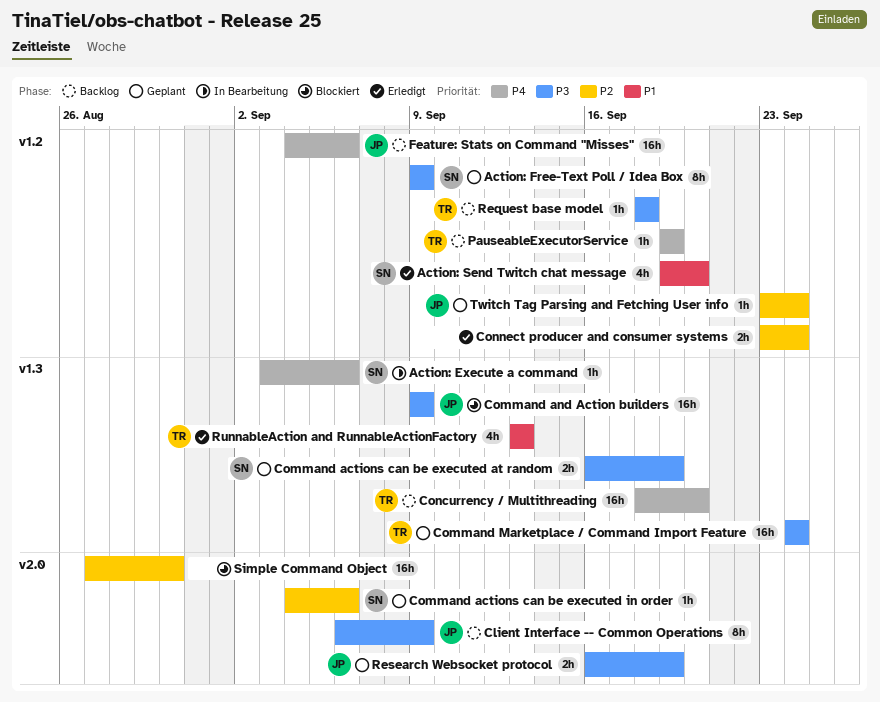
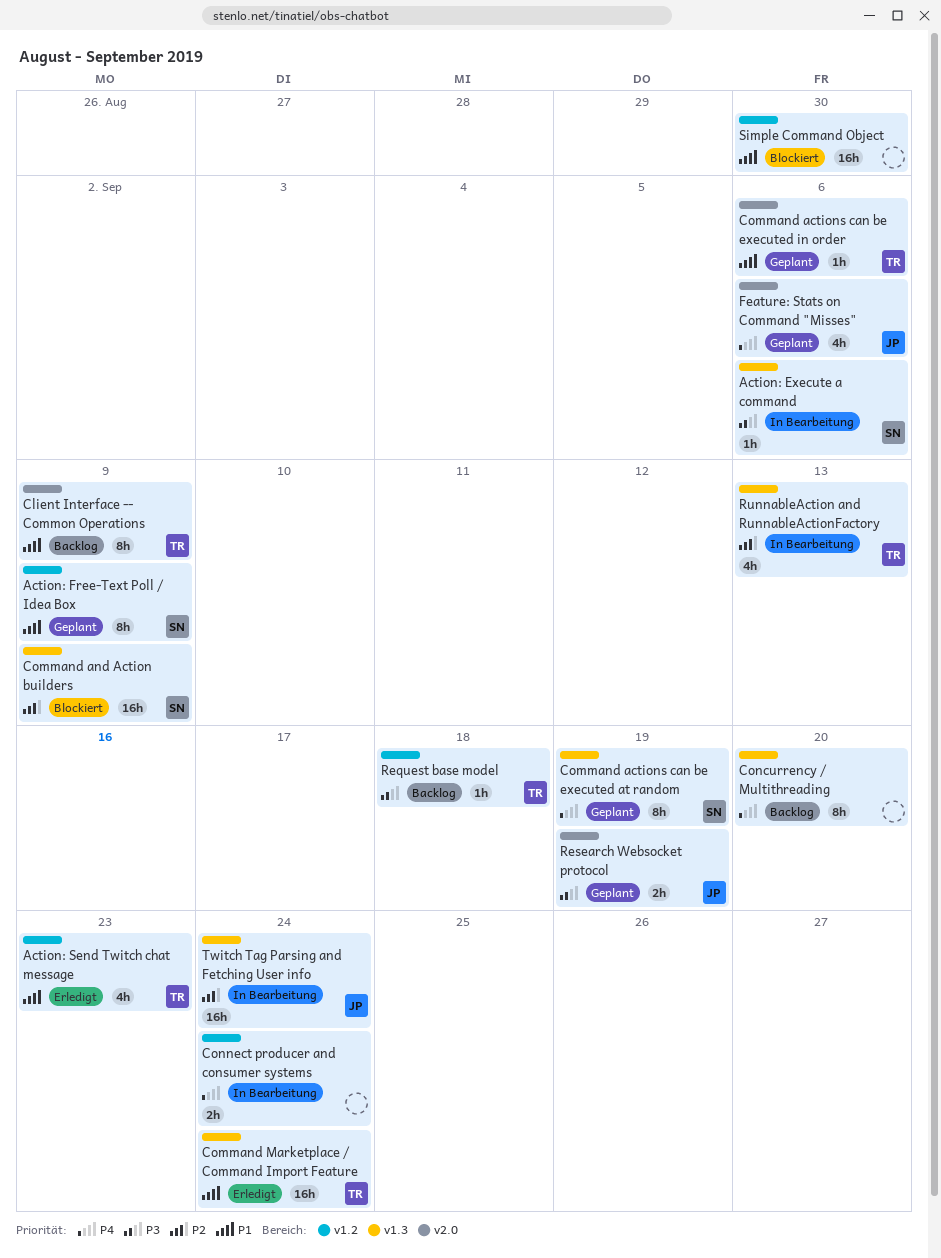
Action: Execute a command, priority: P4 -> P3
Action: Free-Text Poll / Idea Box, priority: P3 -> P1
Action: Send Twitch chat message, owner: SN -> TR
Action: Send Twitch chat message, due: Sep 20 -> Sep 23
Client Interface -- Common Operations, owner: JP -> TR
Client Interface -- Common Operations, priority: P3 -> P1
Command actions can be executed at random, priority: P3 -> P4
Command actions can be executed at random, estimate: 2h -> 8h
Command actions can be executed in order, owner: SN -> TR
Command actions can be executed in order, priority: P2 -> P1
Command and Action builders, owner: JP -> SN
Command and Action builders, priority: P3 -> P2
Command Marketplace / Command Import Feature, status: Geplant -> Erledigt
Command Marketplace / Command Import Feature, priority: P3 -> P1
Concurrency / Multithreading, owner: TR -> none
Concurrency / Multithreading, estimate: 16h -> 8h
Connect producer and consumer systems, status: Erledigt -> In Bearbeitung
Connect producer and consumer systems, priority: P2 -> P4
Feature: Stats on Command "Misses", status: Backlog -> Geplant
Feature: Stats on Command "Misses", label: v1.2 -> v2.0
Feature: Stats on Command "Misses", estimate: 16h -> 4h
PauseableExecutorService: present -> none
RunnableAction and RunnableActionFactory, status: Erledigt -> In Bearbeitung
RunnableAction and RunnableActionFactory, priority: P1 -> P2
Simple Command Object, priority: P2 -> P1
Simple Command Object, label: v2.0 -> v1.2
Twitch Tag Parsing and Fetching User info, status: Geplant -> In Bearbeitung
Twitch Tag Parsing and Fetching User info, label: v1.2 -> v1.3
Twitch Tag Parsing and Fetching User info, estimate: 1h -> 16h

